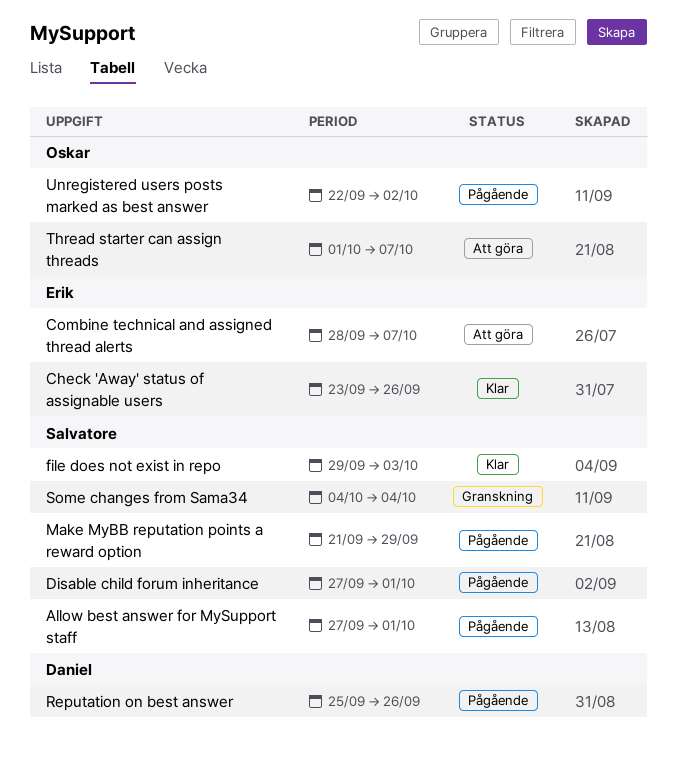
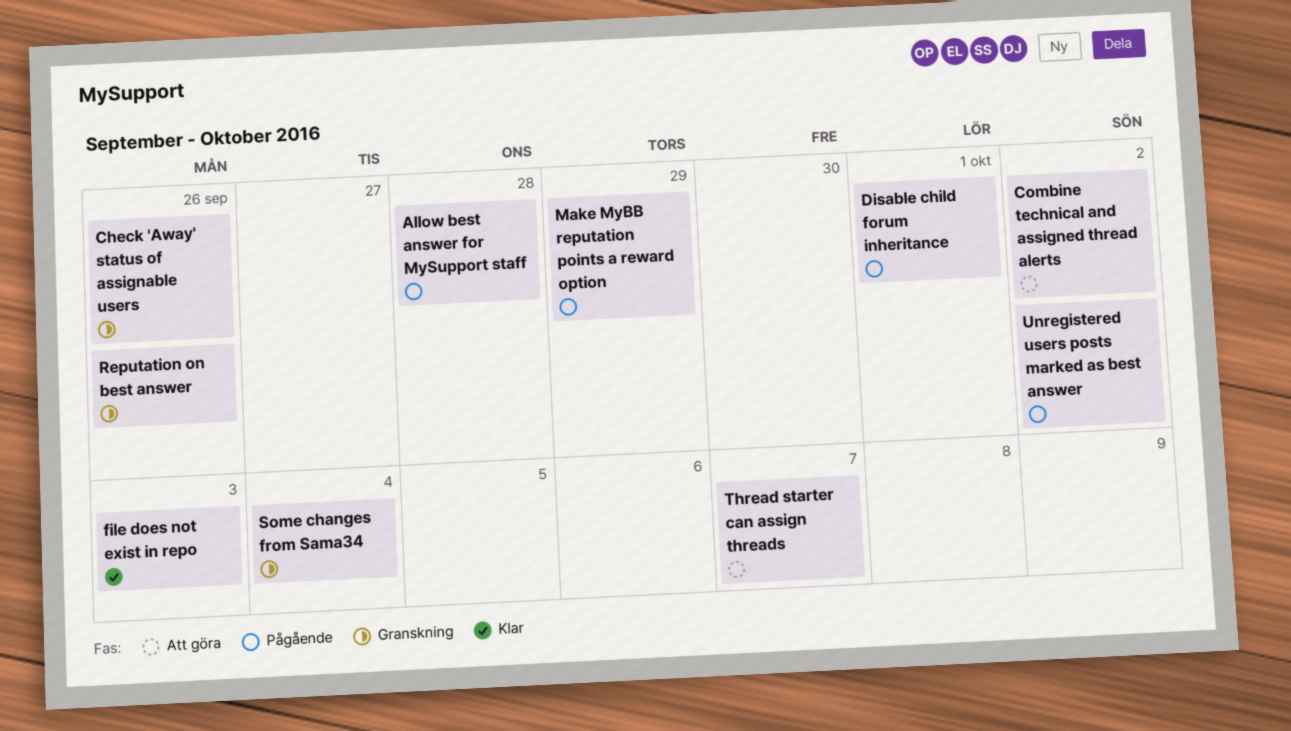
Allow best answer for MySupport staff, due: Oct 1 -> Sep 28
Check 'Away' status of assignable users, status: Klar -> Granskning
Combine technical and assigned thread alerts, due: Oct 7 -> Oct 2
Reputation on best answer, status: Pågående -> Granskning

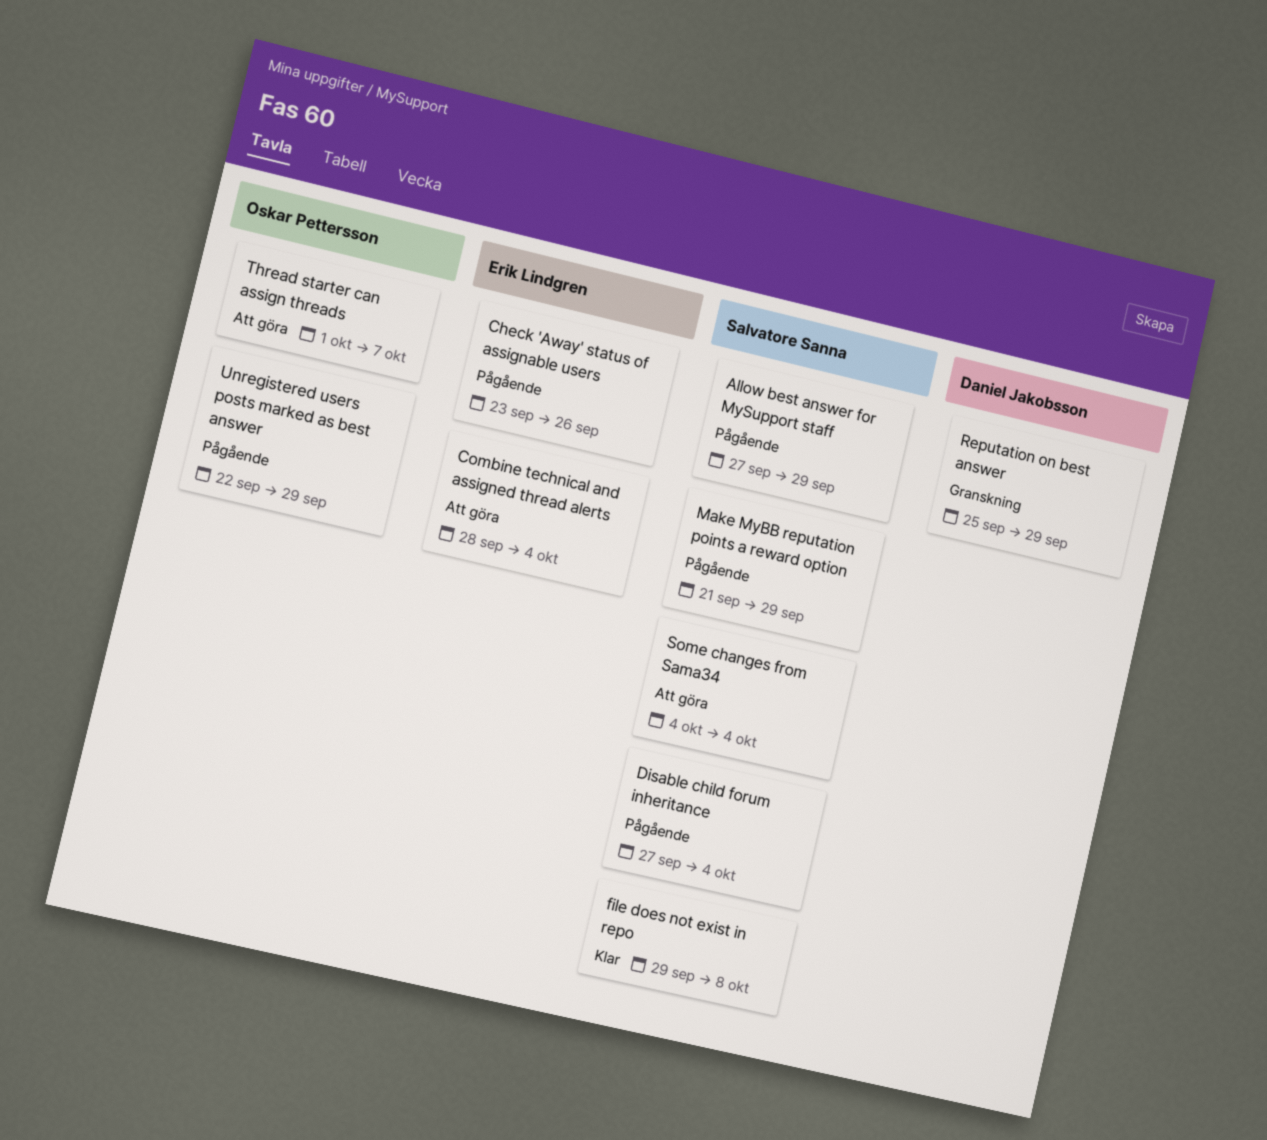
Allow best answer for MySupport staff, due: Sep 28 -> Sep 29
Check 'Away' status of assignable users, status: Granskning -> Pågående
Combine technical and assigned thread alerts, due: Oct 2 -> Oct 4
Disable child forum inheritance, due: Oct 1 -> Oct 4
file does not exist in repo, due: Oct 3 -> Oct 8
Reputation on best answer, due: Sep 26 -> Sep 29
Some changes from Sama34, status: Granskning -> Att göra
Unregistered users posts marked as best answer, due: Oct 2 -> Sep 29

